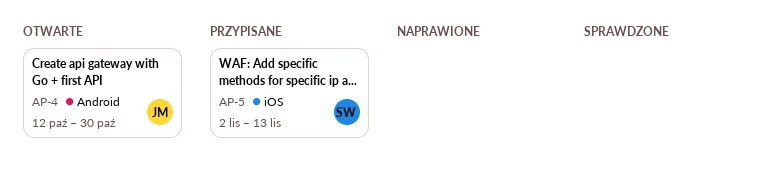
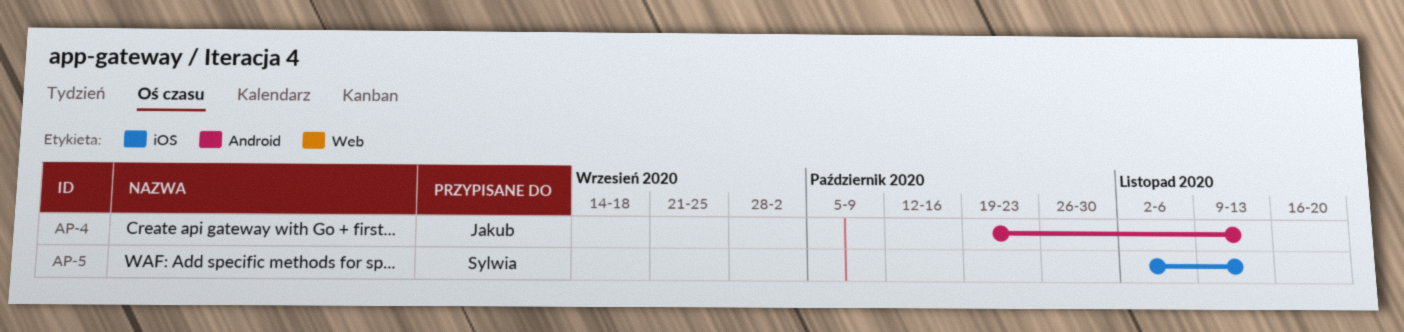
AP-4, start: Oct 12 -> Oct 19
AP-4, due: Oct 30 -> Nov 13

